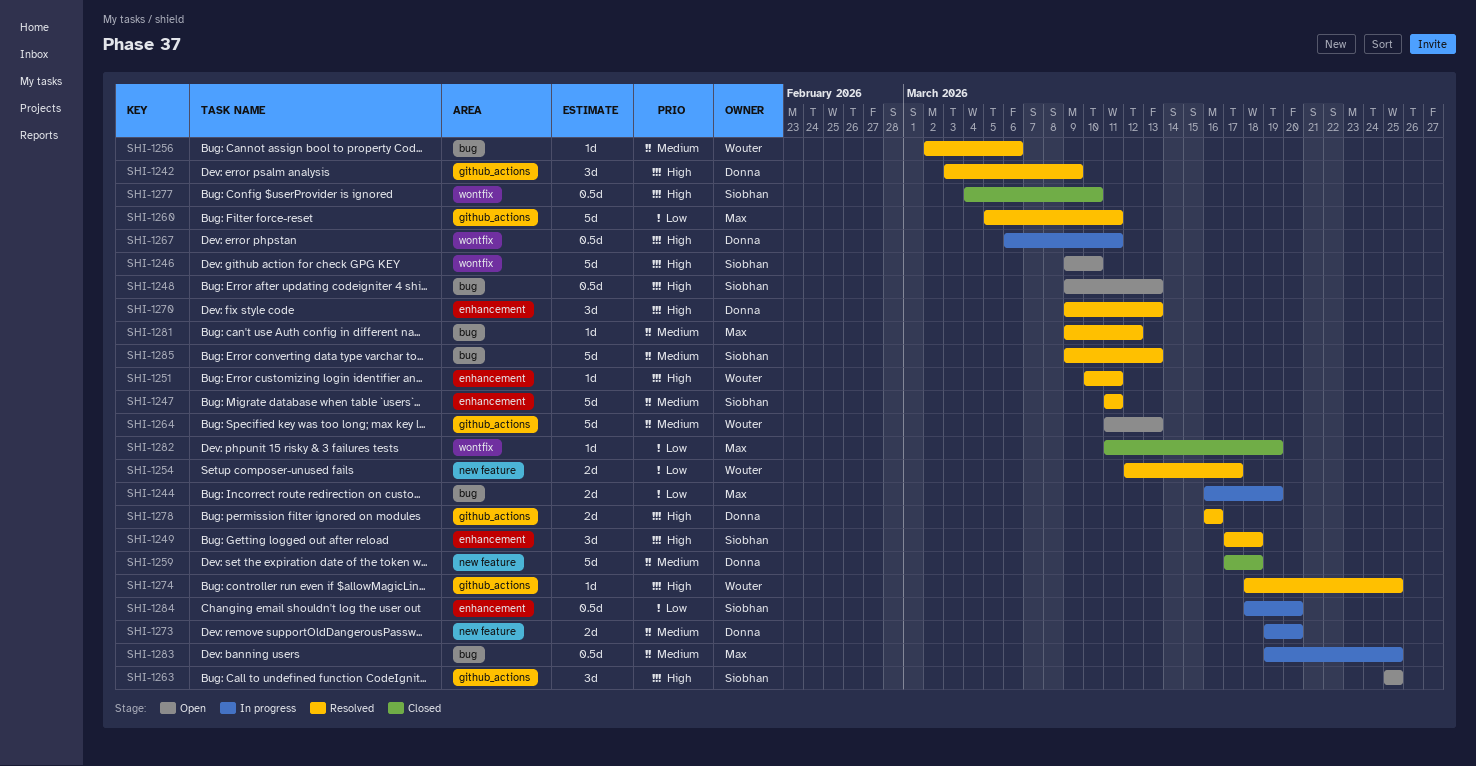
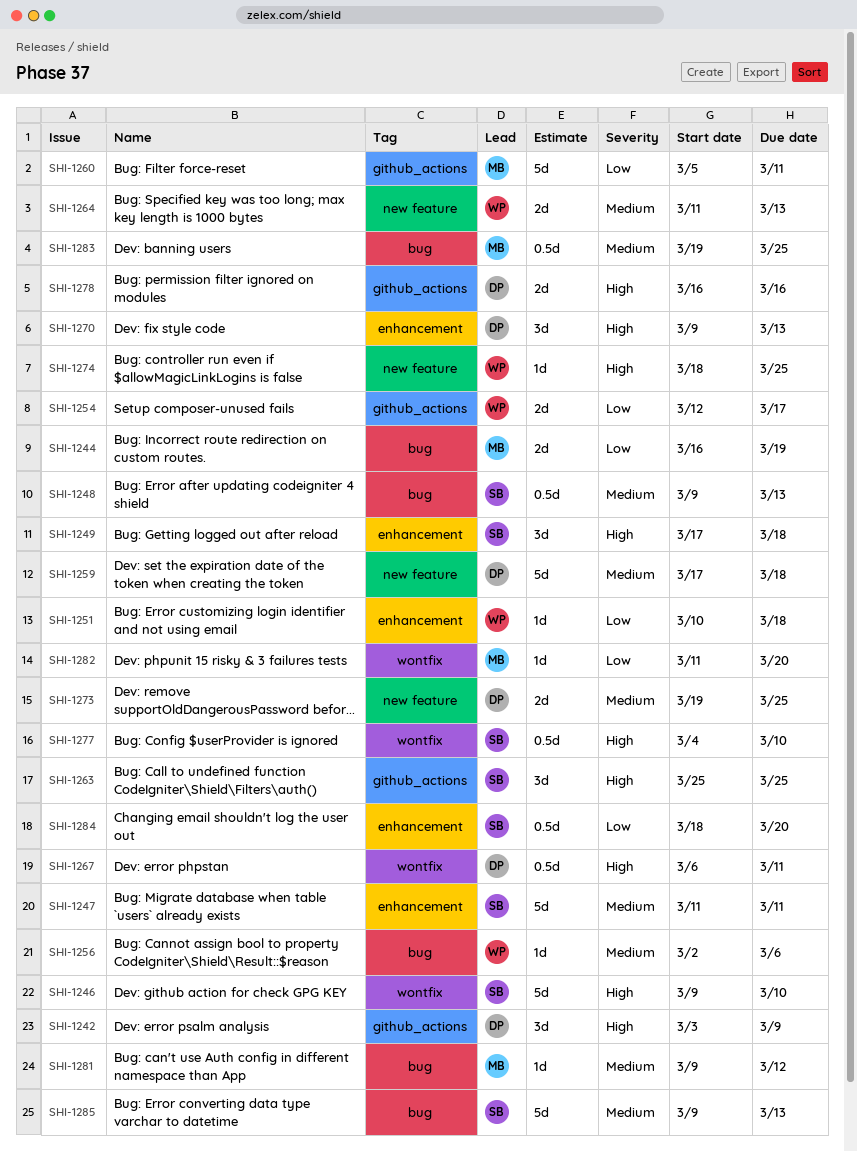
SHI-1248, priority: High -> Medium
SHI-1251, priority: High -> Low
SHI-1251, due: Mar 11 -> Mar 18
SHI-1254, label: new feature -> github_actions
SHI-1264, label: github_actions -> new feature
SHI-1264, estimate: 5d -> 2d
SHI-1273, due: Mar 20 -> Mar 25
SHI-1274, label: github_actions -> new feature
SHI-1282, due: Mar 19 -> Mar 20

